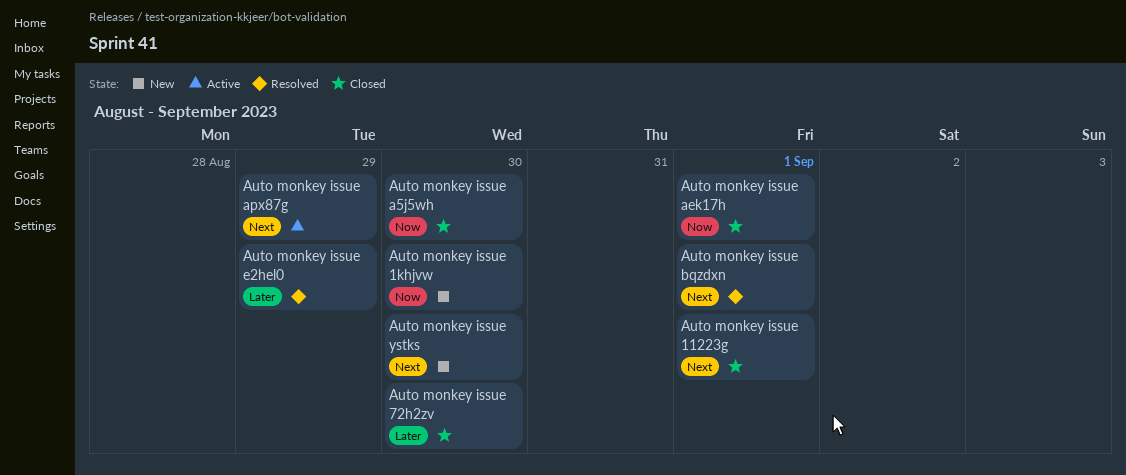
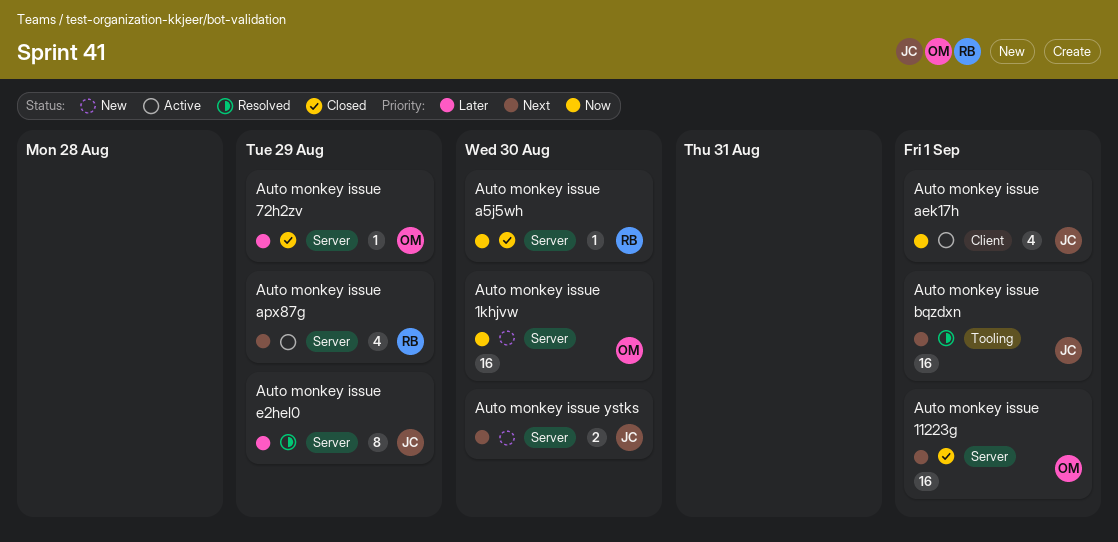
Auto monkey issue 72h2zv, due: Aug 30 -> Aug 29
Auto monkey issue aek17h, status: Closed -> Active

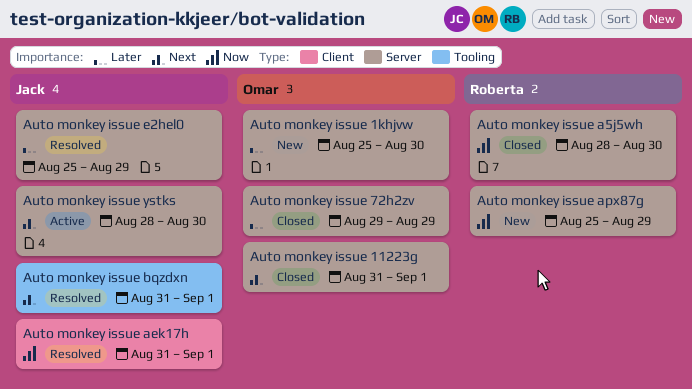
Auto monkey issue 1khjvw, priority: Now -> Later
Auto monkey issue aek17h, status: Active -> Resolved
Auto monkey issue apx87g, status: Active -> New
Auto monkey issue apx87g, priority: Next -> Now
Auto monkey issue ystks, status: New -> Active

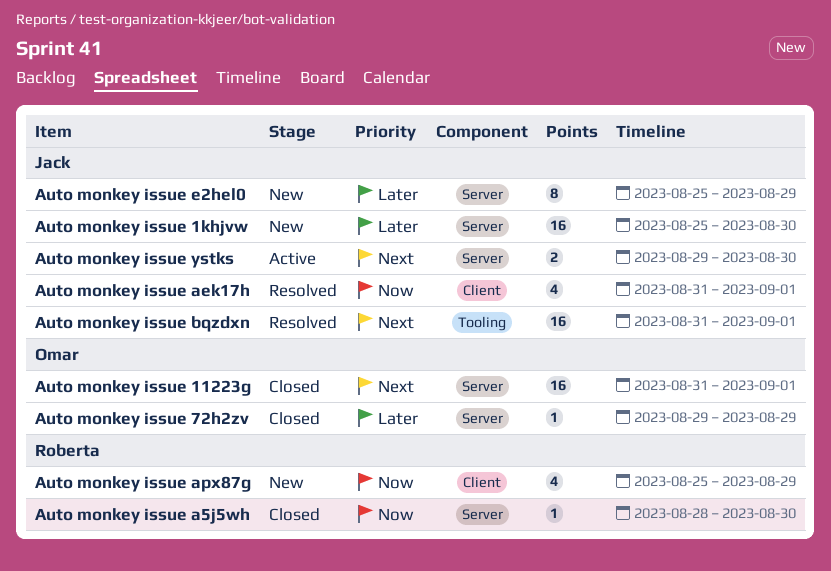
Auto monkey issue 1khjvw, owner: Omar -> Jack
Auto monkey issue apx87g, label: Server -> Client
Auto monkey issue e2hel0, status: Resolved -> New
Auto monkey issue ystks, start: Aug 28 -> Aug 29

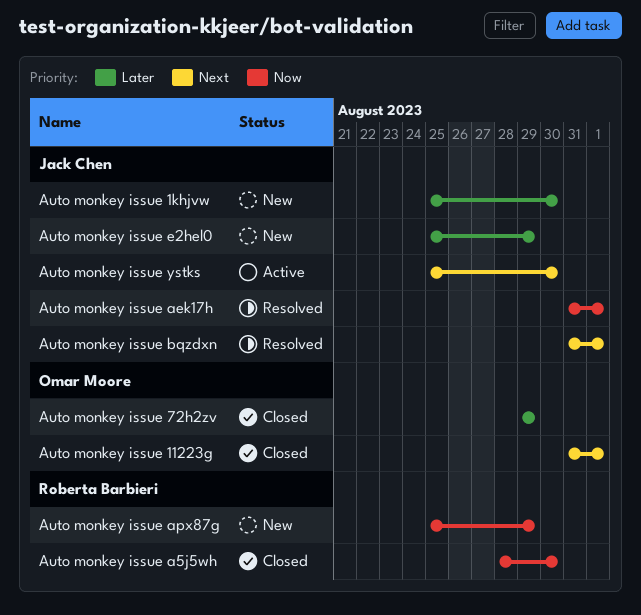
Auto monkey issue ystks, start: Aug 29 -> Aug 25

